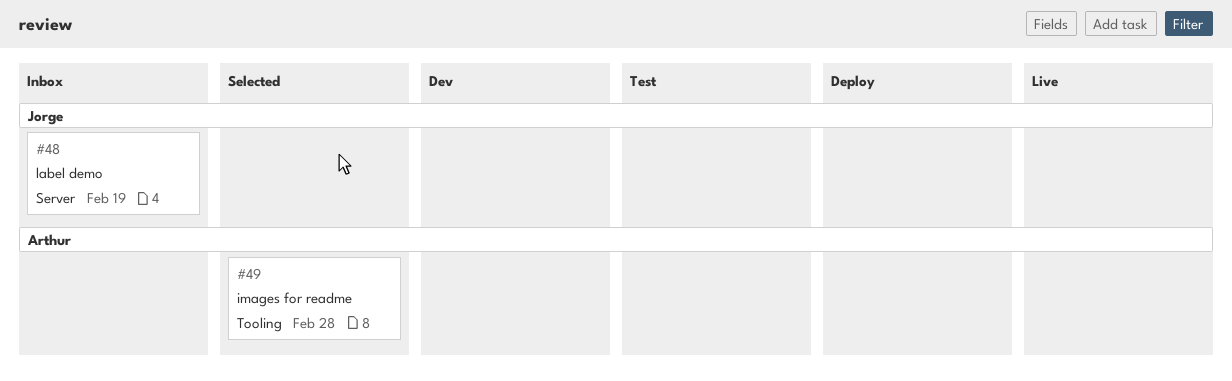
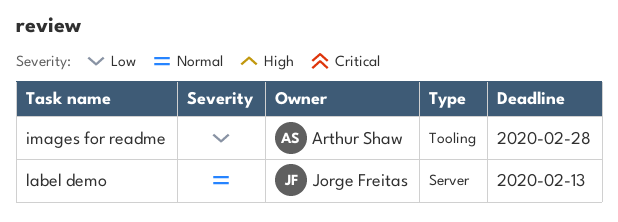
label demo, due: Feb 19 -> Feb 13

